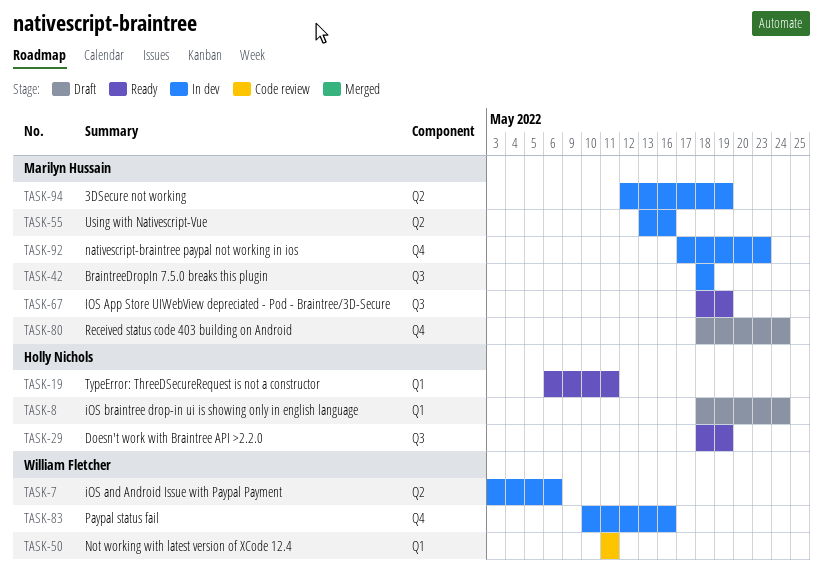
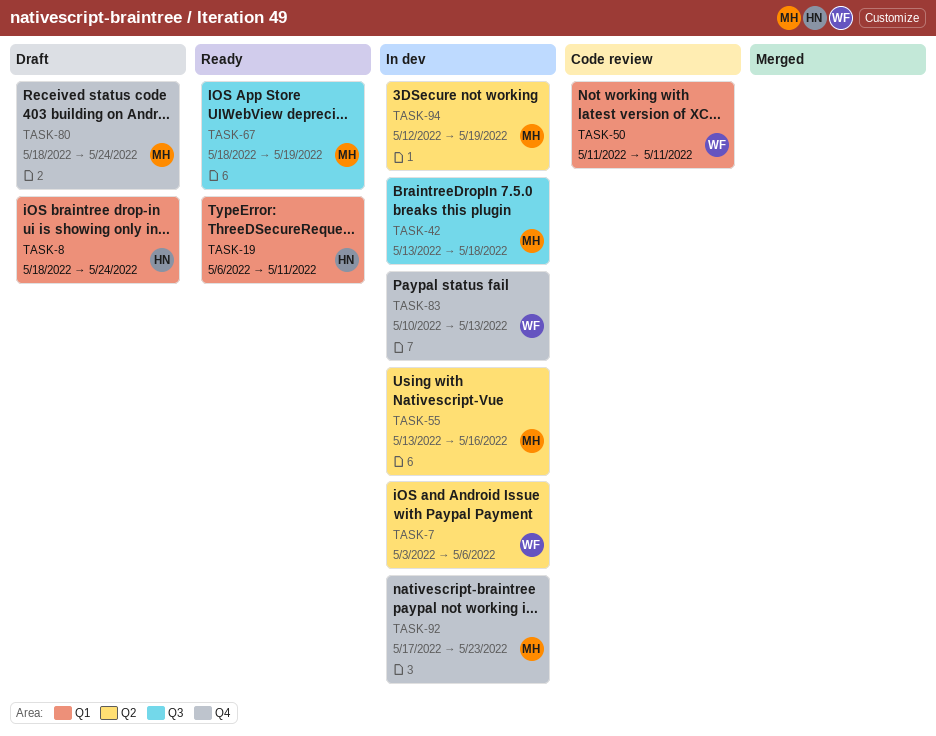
TASK-29: present -> none
TASK-42, start: May 18 -> May 13
TASK-83, due: May 16 -> May 13

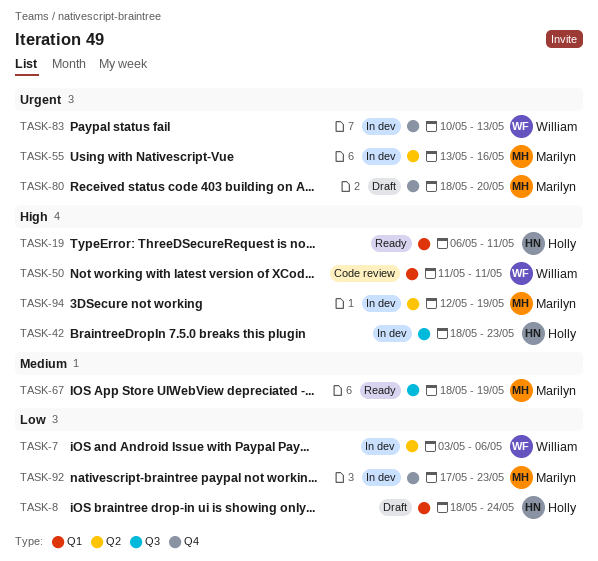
TASK-42, owner: Marilyn -> Holly
TASK-42, start: May 13 -> May 18
TASK-42, due: May 18 -> May 23
TASK-80, due: May 24 -> May 20

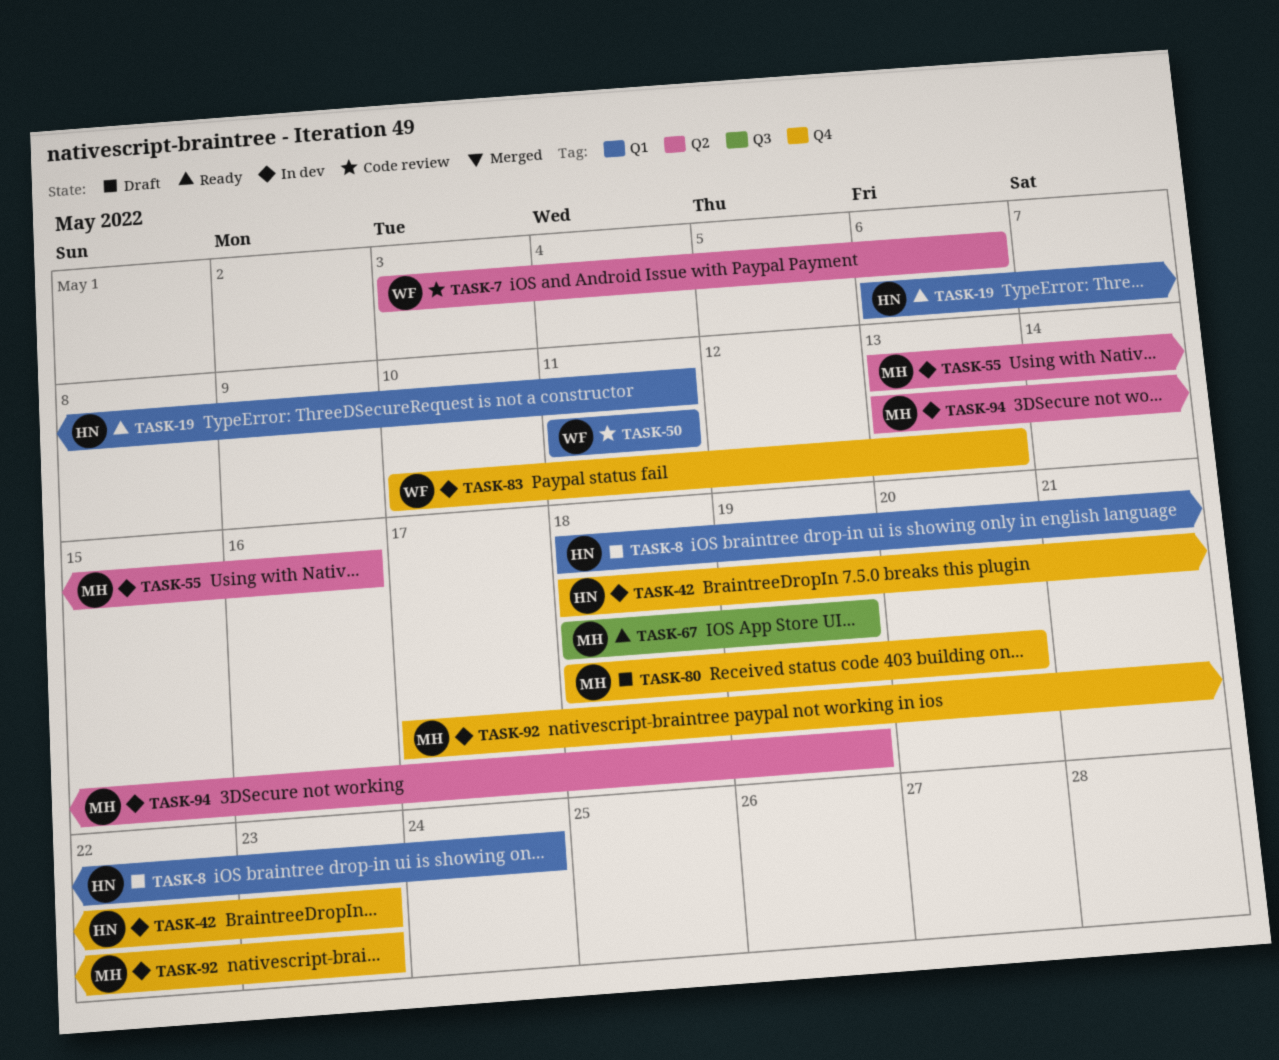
TASK-7, status: In dev -> Code review
TASK-42, label: Q3 -> Q4
TASK-94, start: May 12 -> May 13

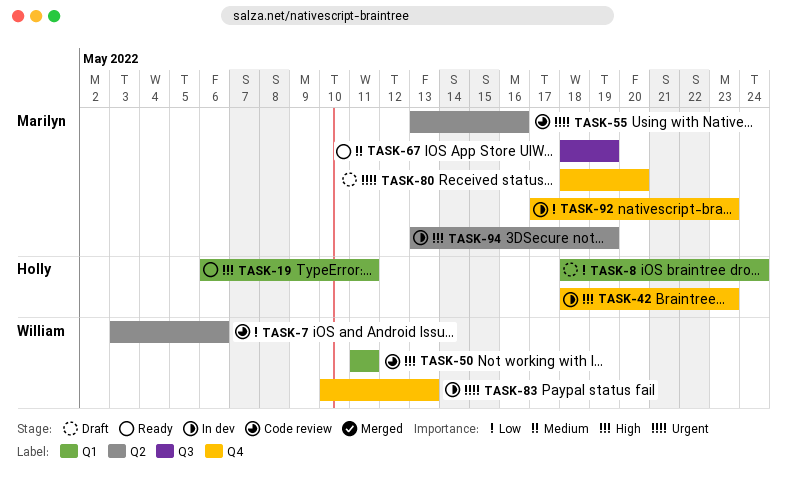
TASK-55, status: In dev -> Code review

